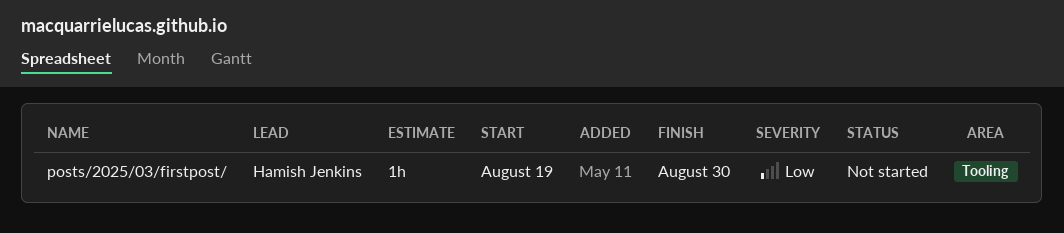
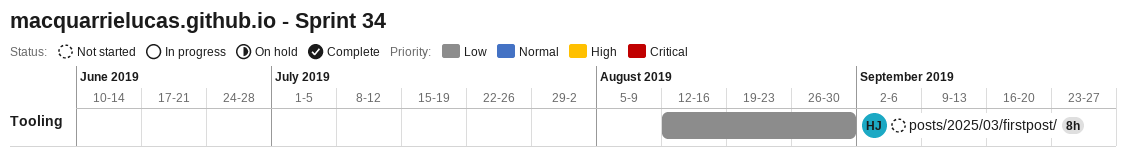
posts/2025/03/firstpost/, estimate: 1h -> 8h
posts/2025/03/firstpost/, start: Aug 19 -> Aug 12

